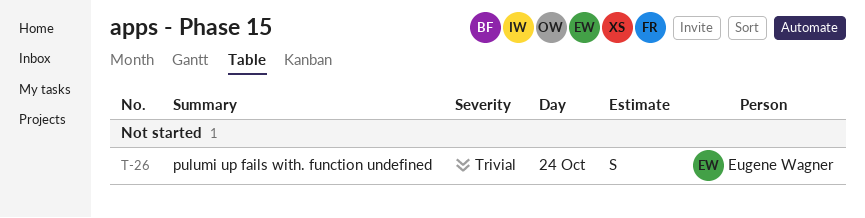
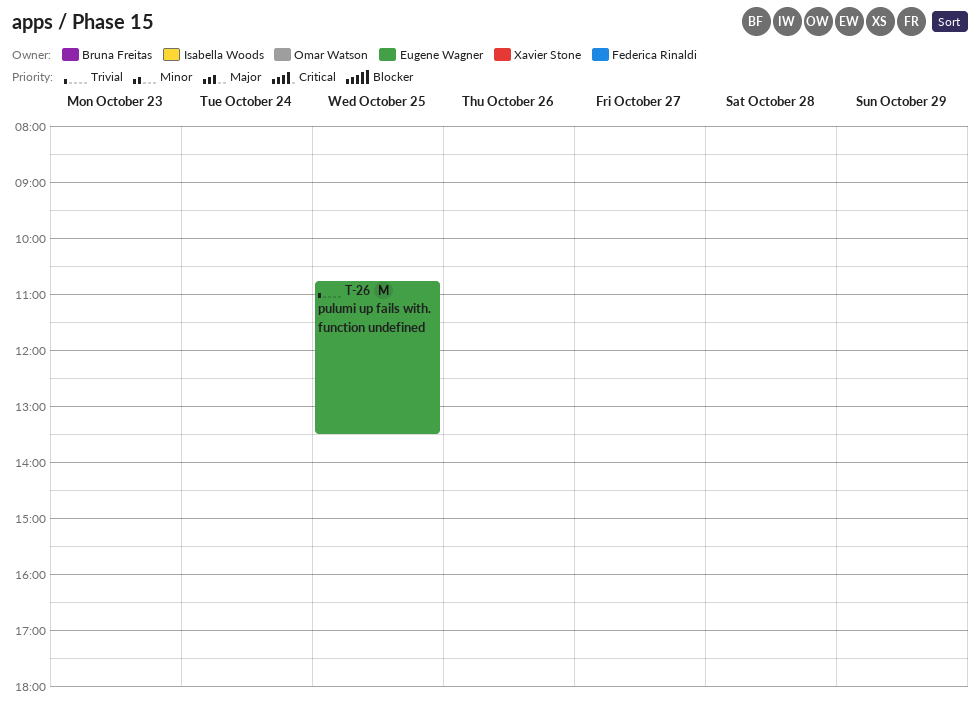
T-26, estimate: S -> M
T-26, day: Oct 24 -> Oct 25

